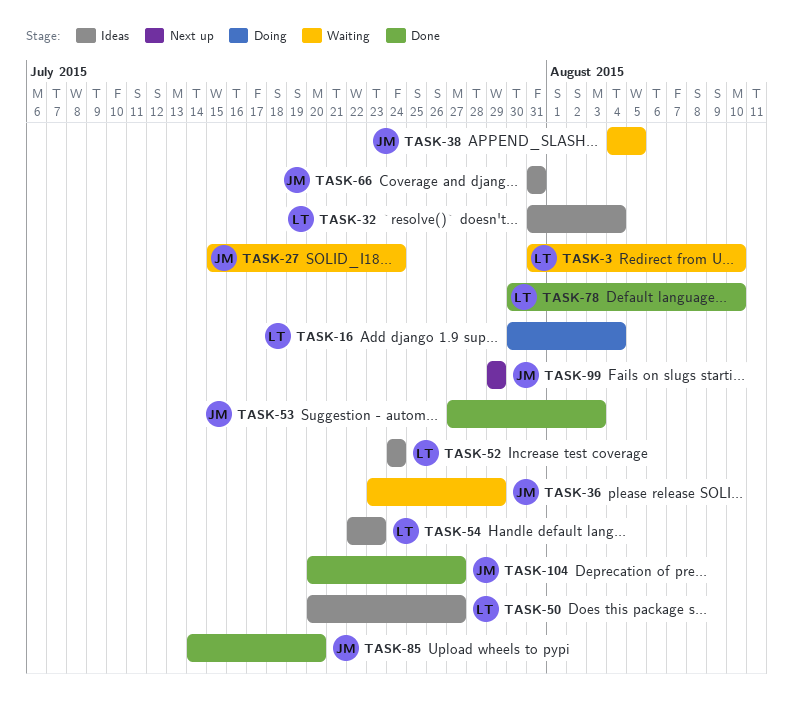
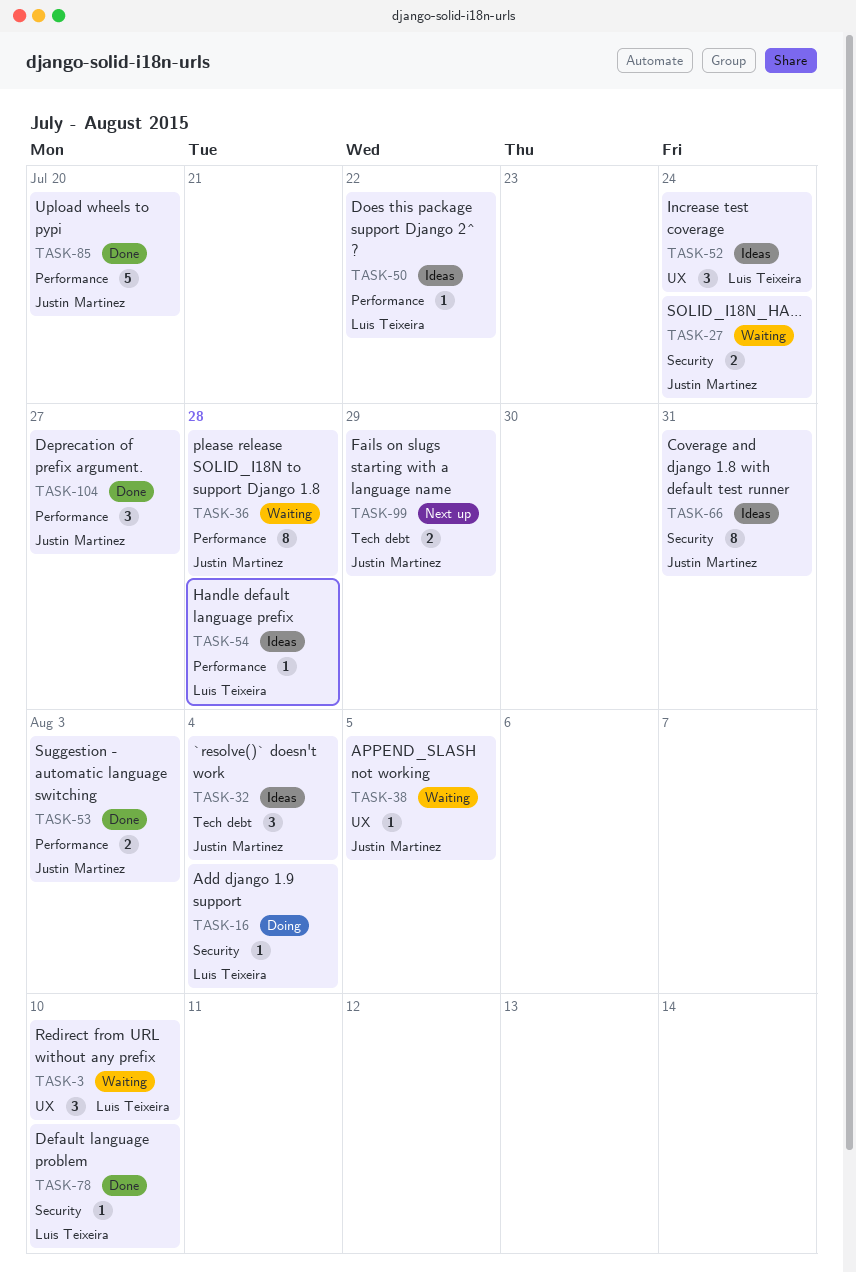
TASK-32, owner: Luís Teixeira -> Justin Martinez
TASK-36, due: Jul 29 -> Jul 28
TASK-50, due: Jul 27 -> Jul 22
TASK-54, due: Jul 23 -> Jul 28

